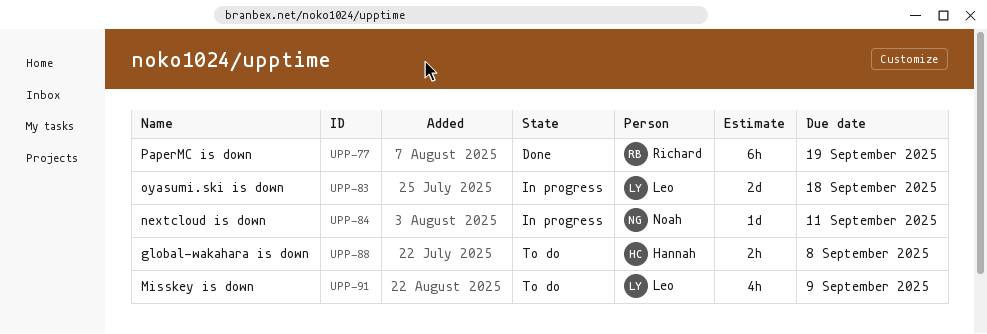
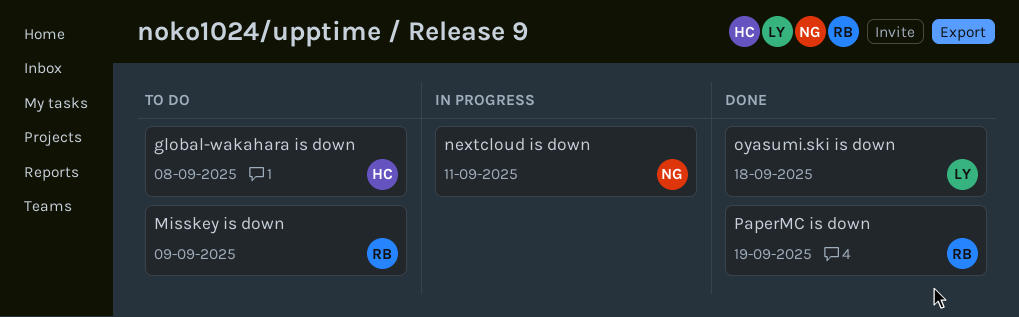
Misskey is down, owner: Leo -> Richard
oyasumi.ski is down, status: In progress -> Done

